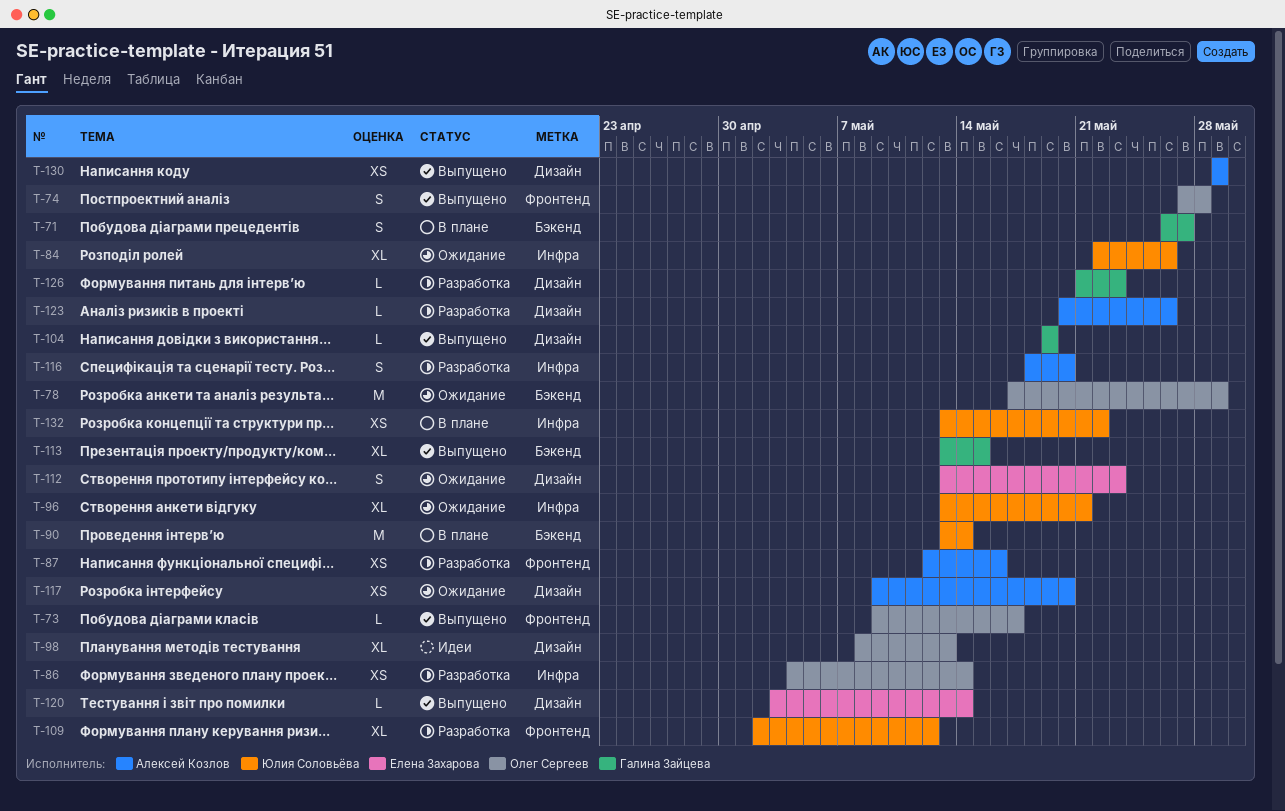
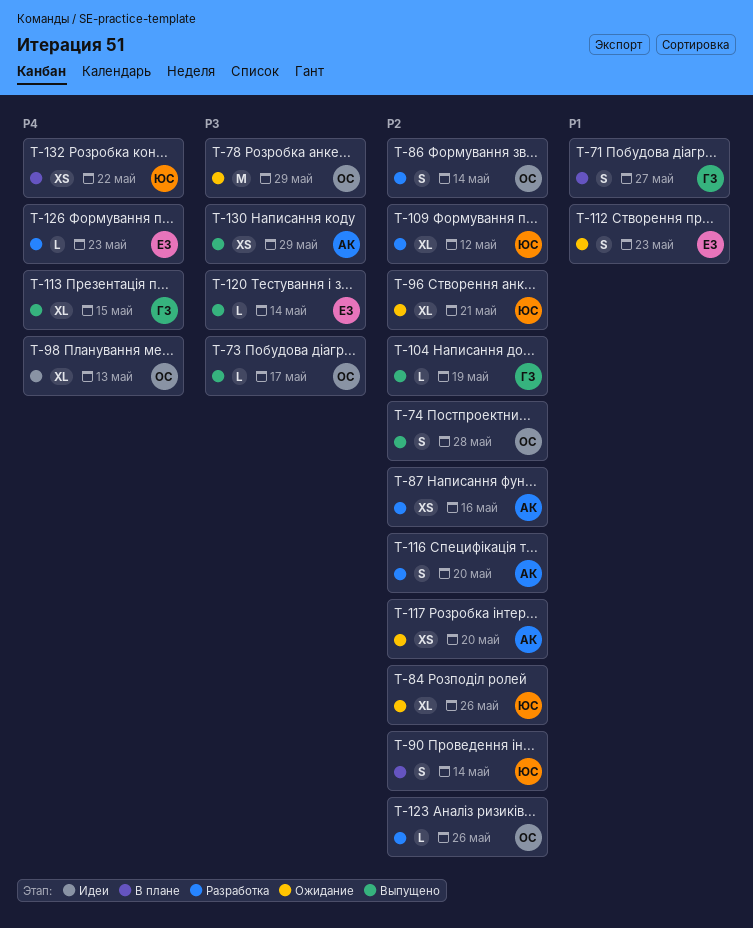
T-86, estimate: XS -> S
T-90, estimate: M -> S
T-123, owner: Алексей Козлов -> Олег Сергеев
T-126, owner: Галина Зайцева -> Елена Захарова

